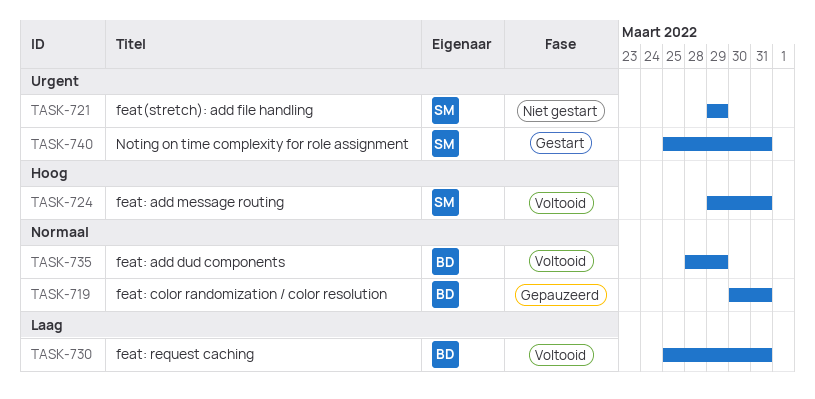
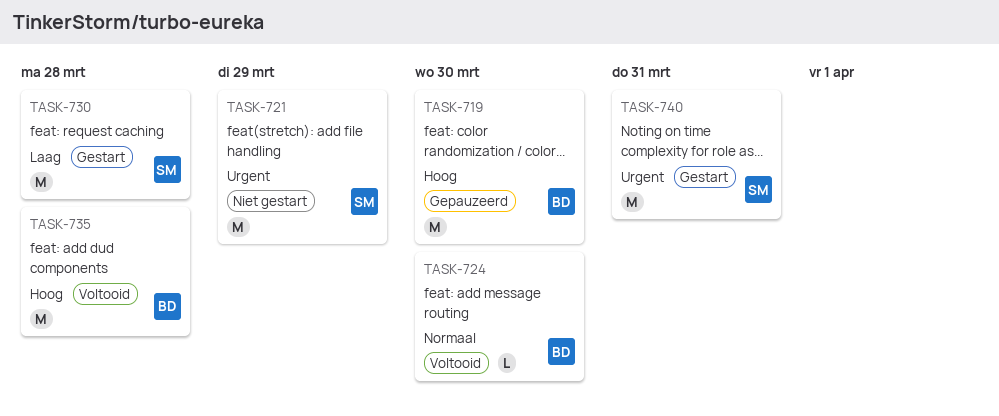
TASK-719, priority: Normaal -> Hoog
TASK-719, due: Mar 31 -> Mar 30
TASK-724, owner: SM -> BD
TASK-724, priority: Hoog -> Normaal
TASK-724, due: Mar 31 -> Mar 30
TASK-730, status: Voltooid -> Gestart
TASK-730, owner: BD -> SM
TASK-730, due: Mar 31 -> Mar 28
TASK-735, priority: Normaal -> Hoog
TASK-735, due: Mar 29 -> Mar 28

